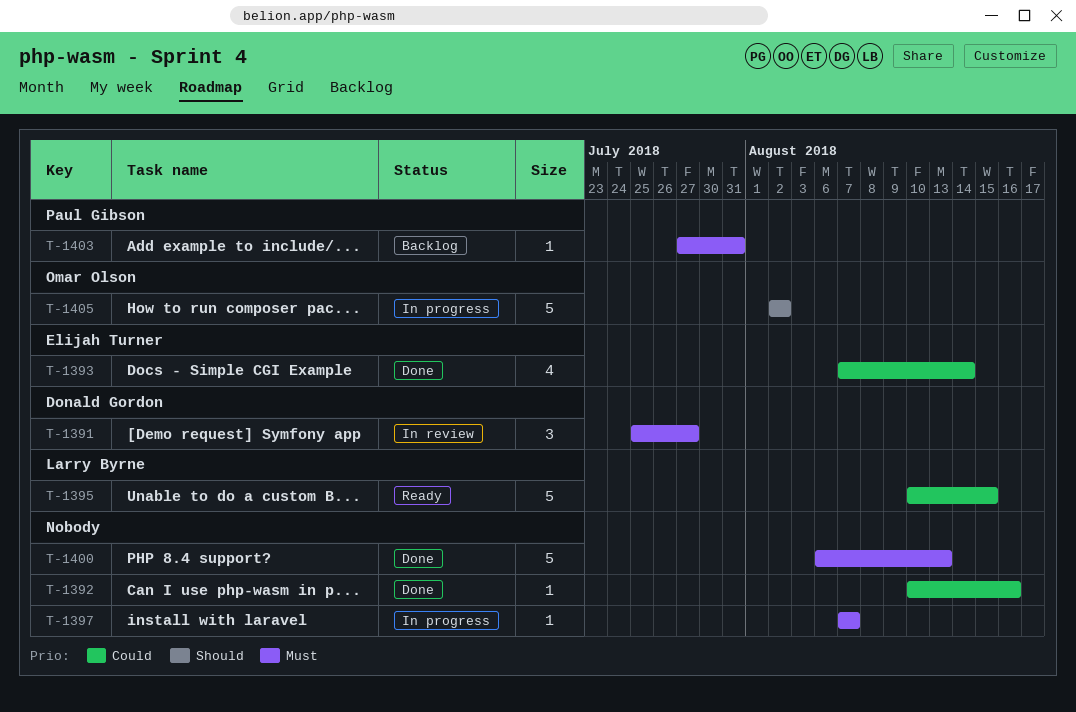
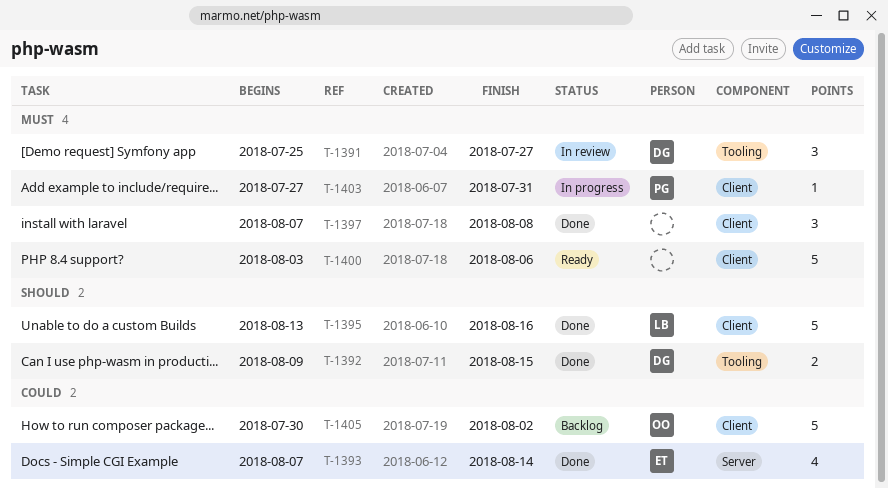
T-1392, owner: none -> Donald Gordon
T-1392, priority: Could -> Should
T-1392, estimate: 1 -> 2
T-1392, start: Aug 10 -> Aug 9
T-1392, due: Aug 16 -> Aug 15
T-1395, status: Ready -> Done
T-1395, priority: Could -> Should
T-1395, start: Aug 10 -> Aug 13
T-1395, due: Aug 15 -> Aug 16
T-1397, status: In progress -> Done
T-1397, estimate: 1 -> 3
T-1397, due: Aug 7 -> Aug 8
T-1400, status: Done -> Ready
T-1400, start: Aug 6 -> Aug 3
T-1400, due: Aug 13 -> Aug 6
T-1403, status: Backlog -> In progress
T-1405, status: In progress -> Backlog
T-1405, priority: Should -> Could
T-1405, start: Aug 2 -> Jul 30

